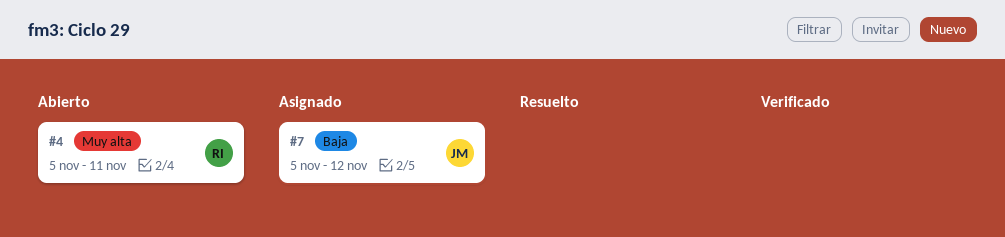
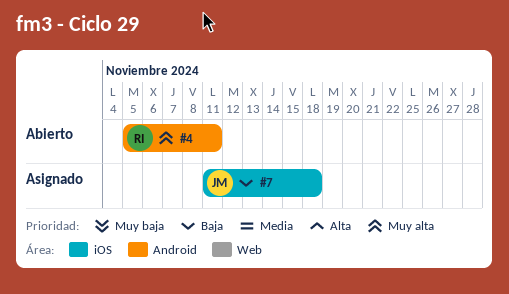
#7, start: Nov 5 -> Nov 11
#7, due: Nov 12 -> Nov 18

